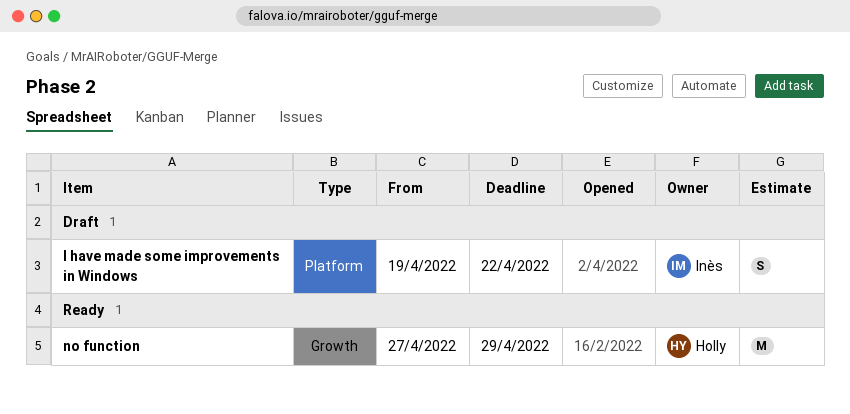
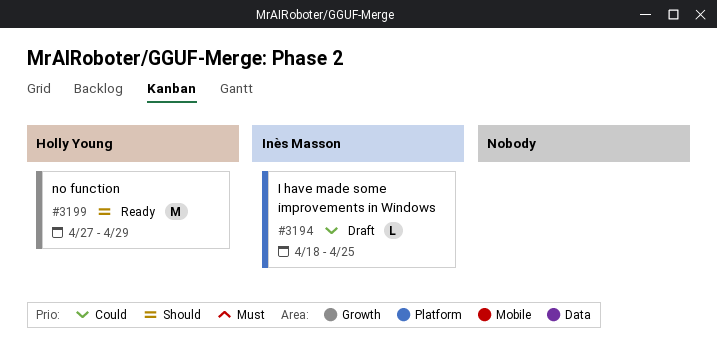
I have made some improvements in Windows, estimate: S -> L
I have made some improvements in Windows, start: Apr 19 -> Apr 18
I have made some improvements in Windows, due: Apr 22 -> Apr 25

